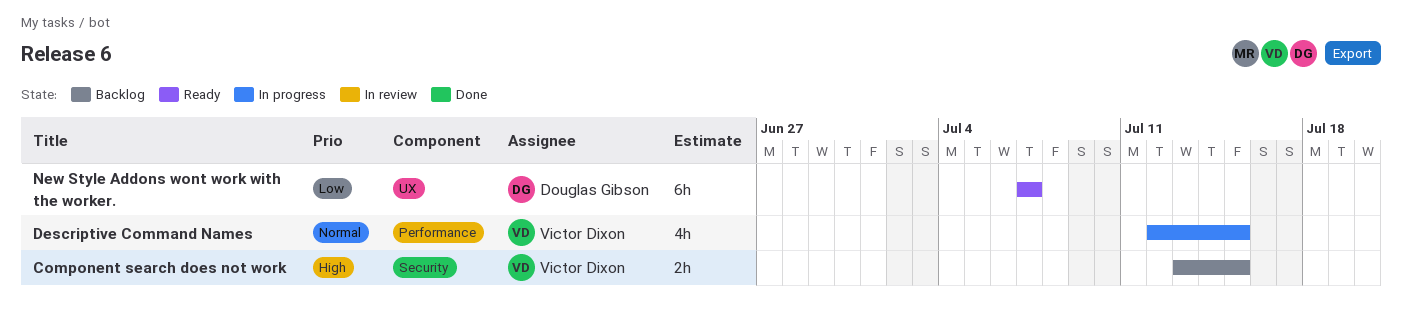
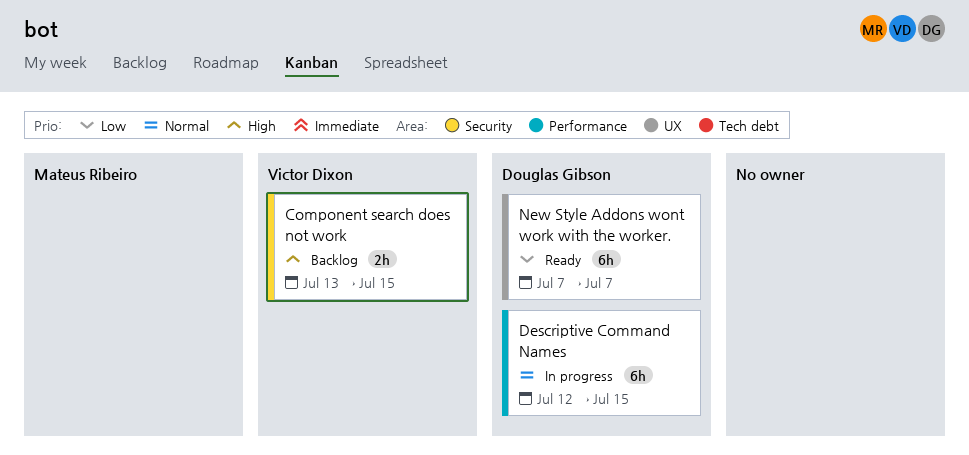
Descriptive Command Names, owner: Victor Dixon -> Douglas Gibson
Descriptive Command Names, estimate: 4h -> 6h

